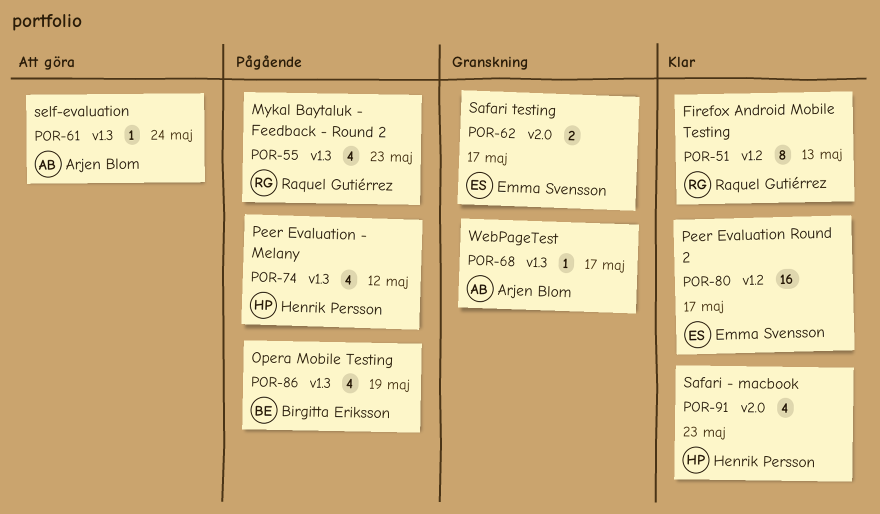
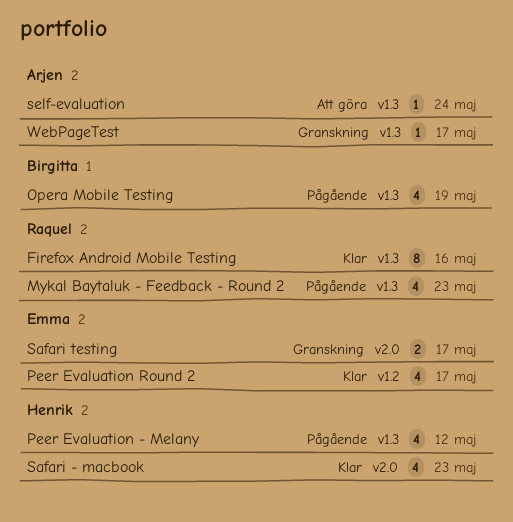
Firefox Android Mobile Testing, label: v1.2 -> v1.3
Firefox Android Mobile Testing, due: May 13 -> May 16
Peer Evaluation Round 2, estimate: 16 -> 4

